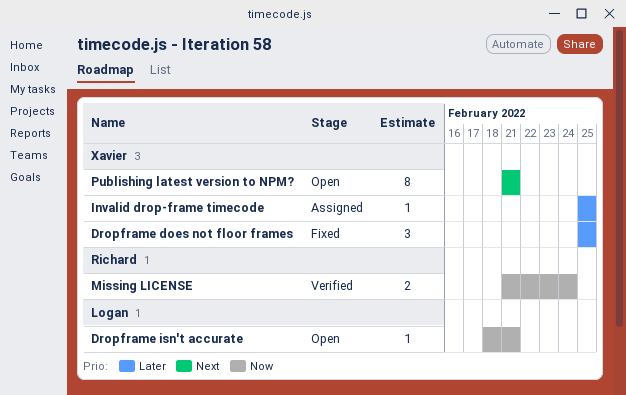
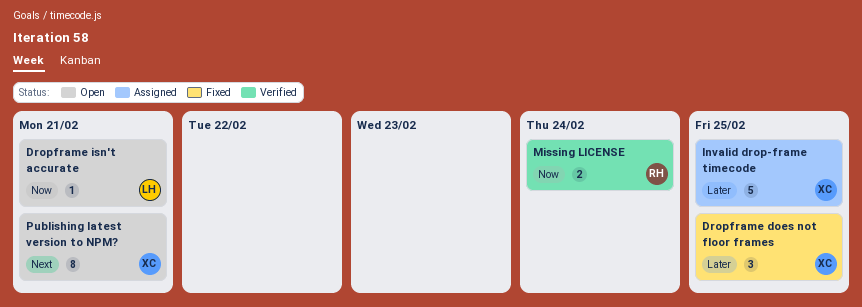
Invalid drop-frame timecode, estimate: 1 -> 5

